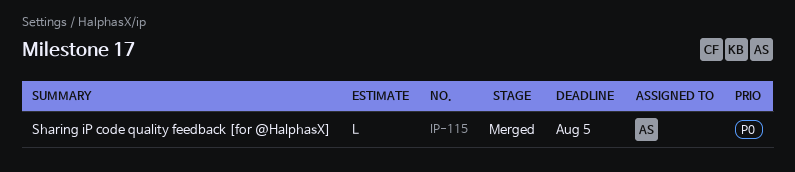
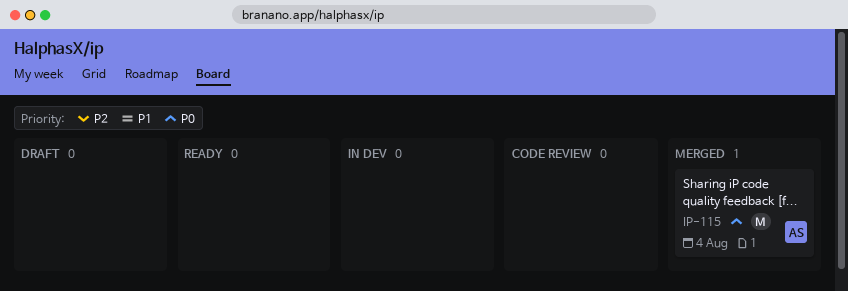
IP-115, estimate: L -> M
IP-115, due: Aug 5 -> Aug 4

